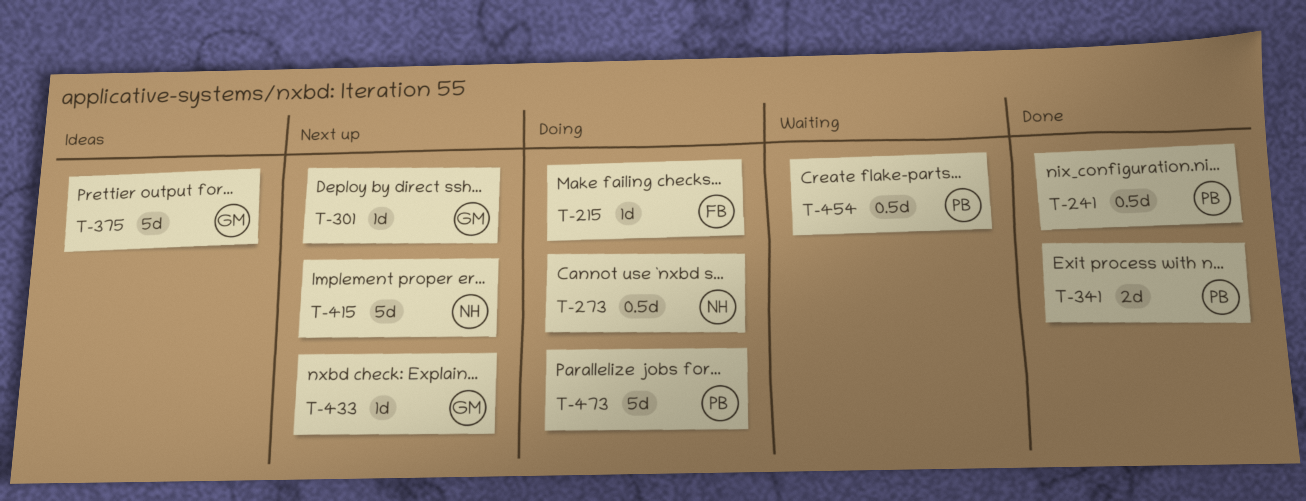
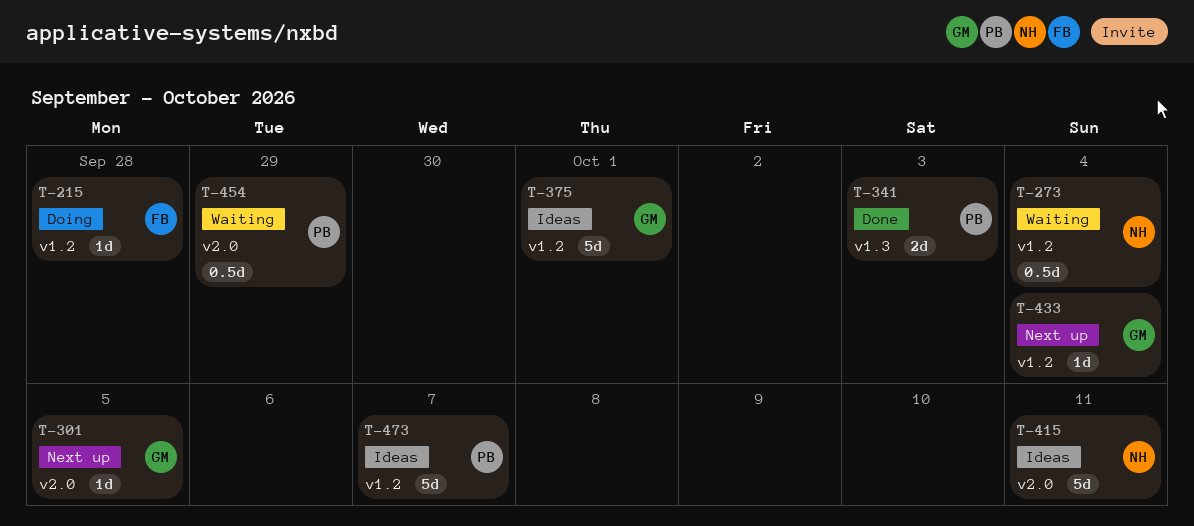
T-241: present -> none
T-273, status: Doing -> Waiting
T-415, status: Next up -> Ideas
T-473, status: Doing -> Ideas

